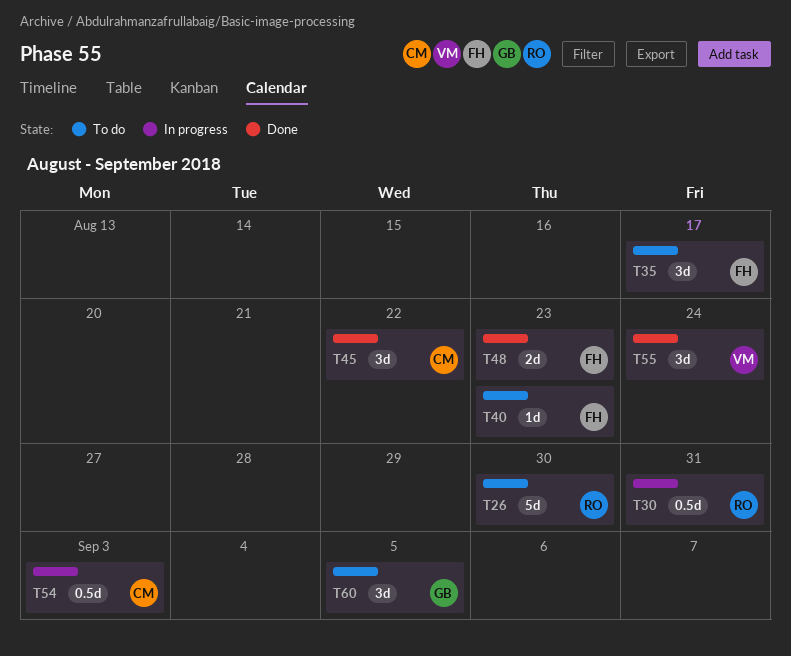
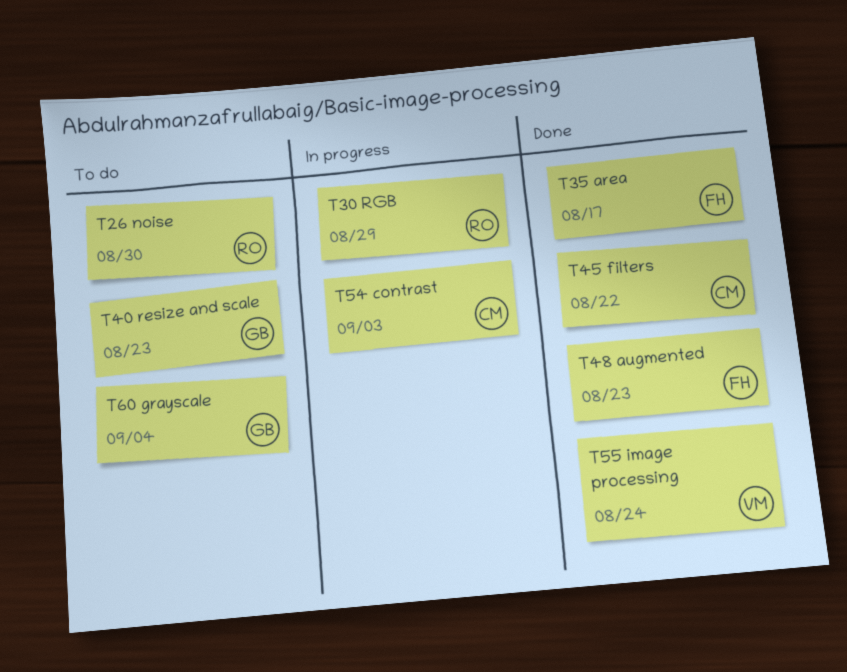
T30, due: Aug 31 -> Aug 29
T35, status: To do -> Done
T40, owner: FH -> GB
T60, due: Sep 5 -> Sep 4

